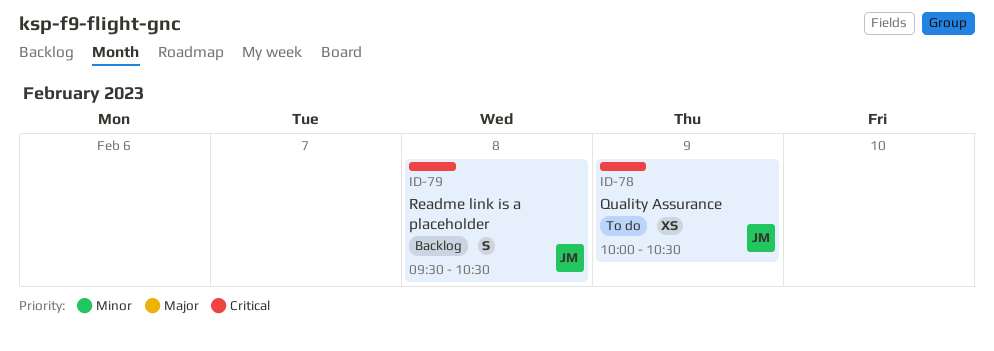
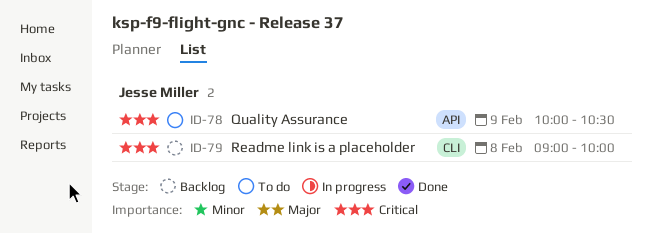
ID-79, begins: 09:30 -> 09:00
ID-79, ends: 10:30 -> 10:00

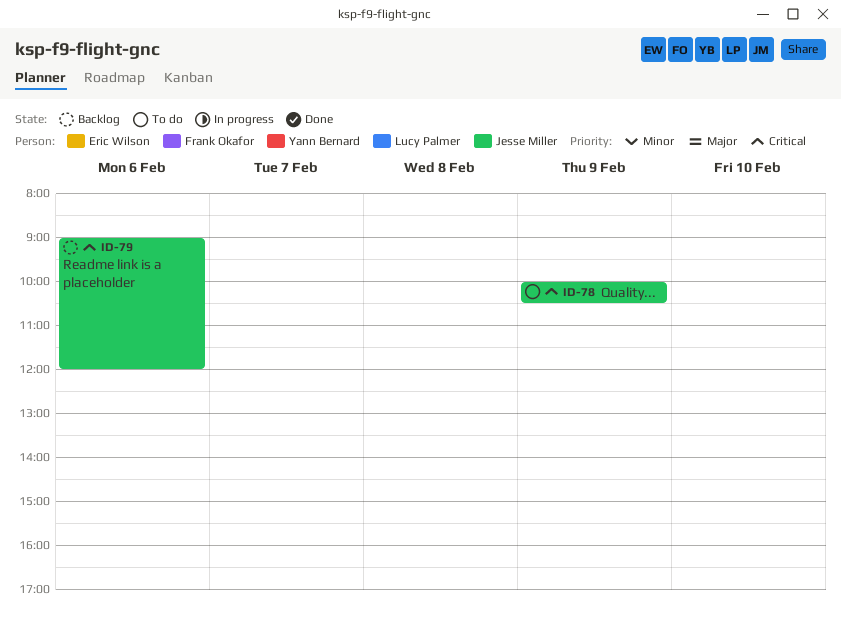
ID-79, day: Feb 8 -> Feb 6
ID-79, ends: 10:00 -> 12:00

